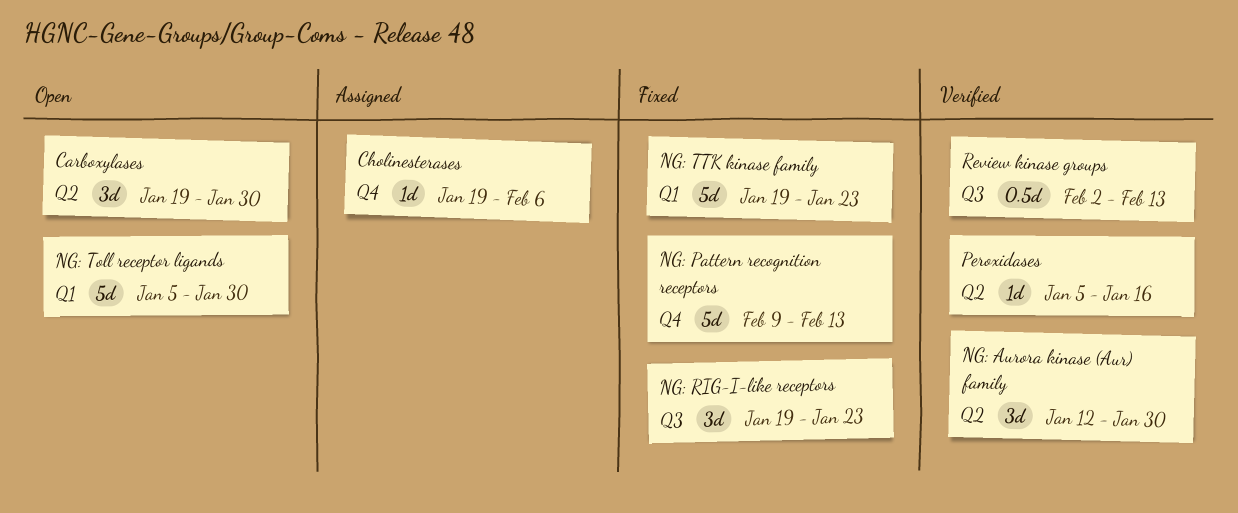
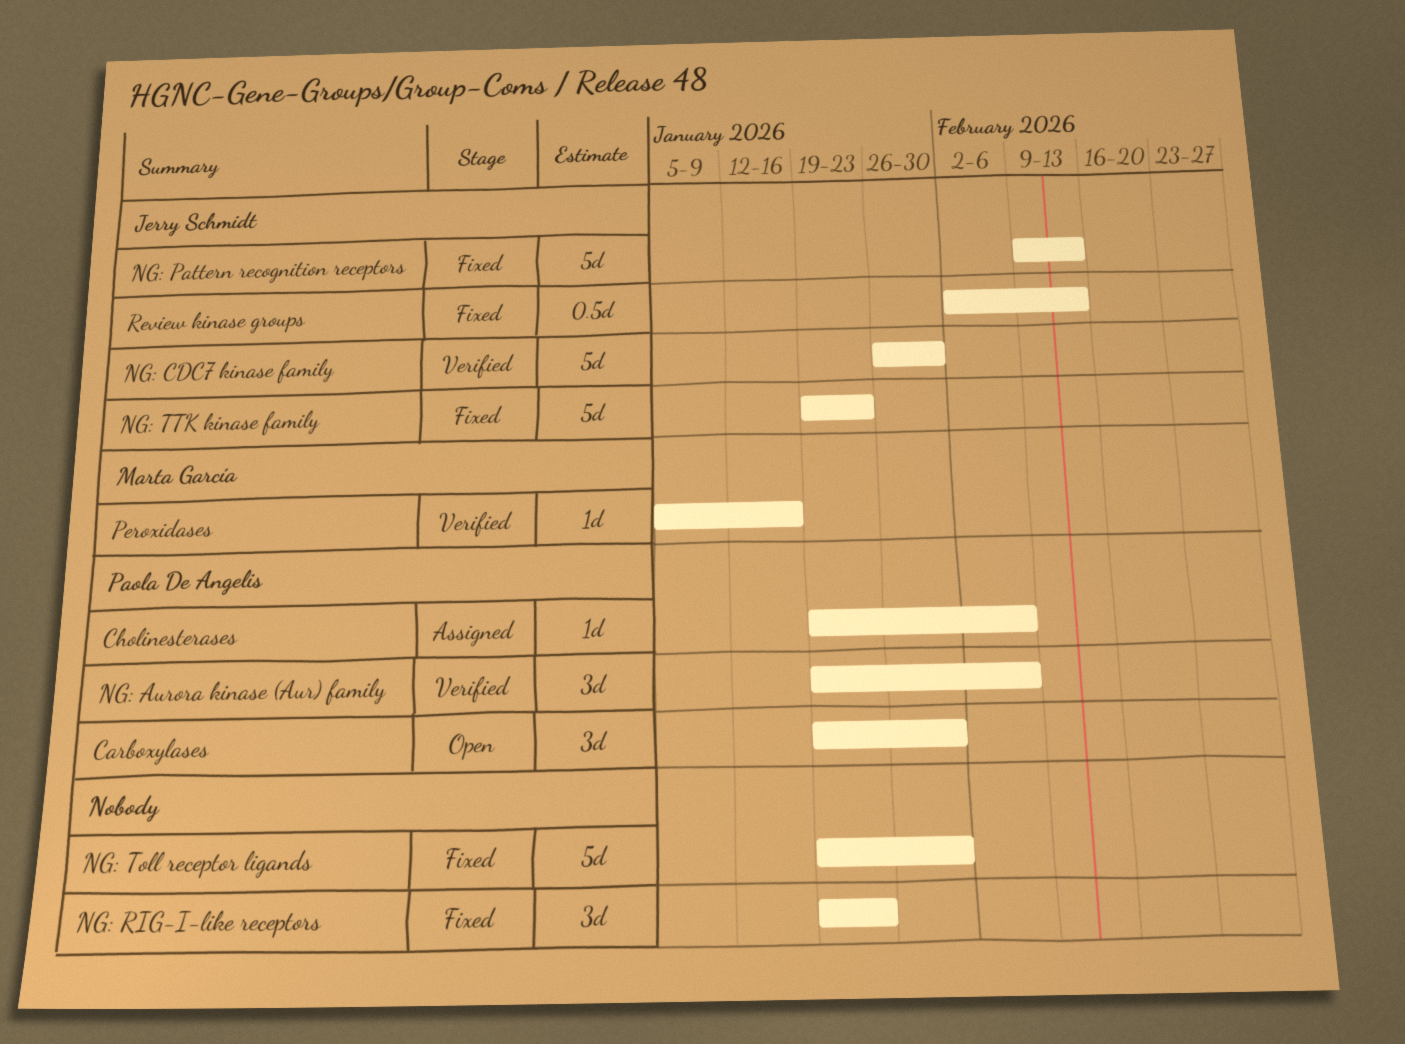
NG: Aurora kinase (Aur) family, start: Jan 12 -> Jan 19
NG: Aurora kinase (Aur) family, due: Jan 30 -> Feb 6
NG: CDC7 kinase family: none -> present
NG: Toll receptor ligands, status: Open -> Fixed
NG: Toll receptor ligands, start: Jan 5 -> Jan 19
Review kinase groups, status: Verified -> Fixed

